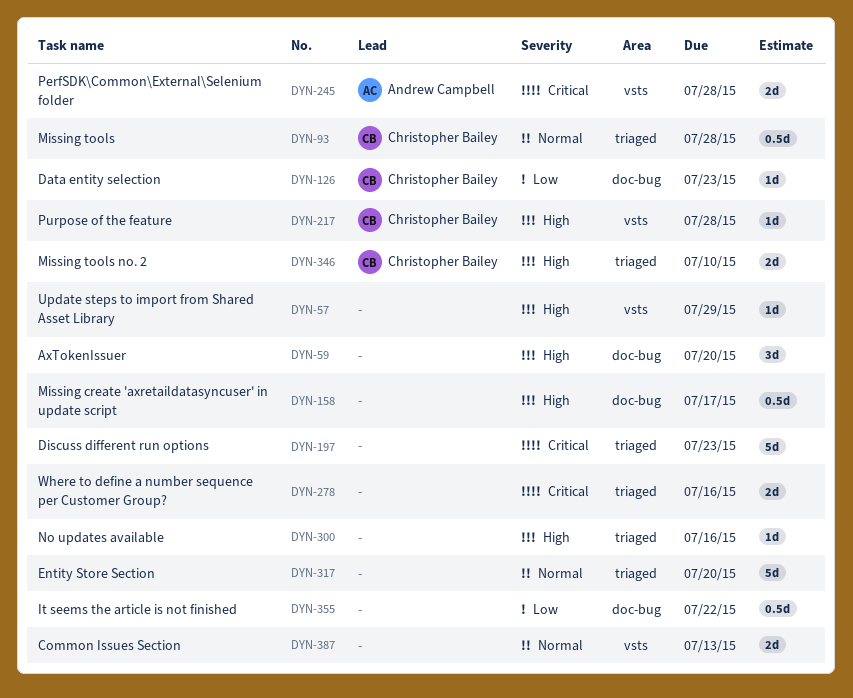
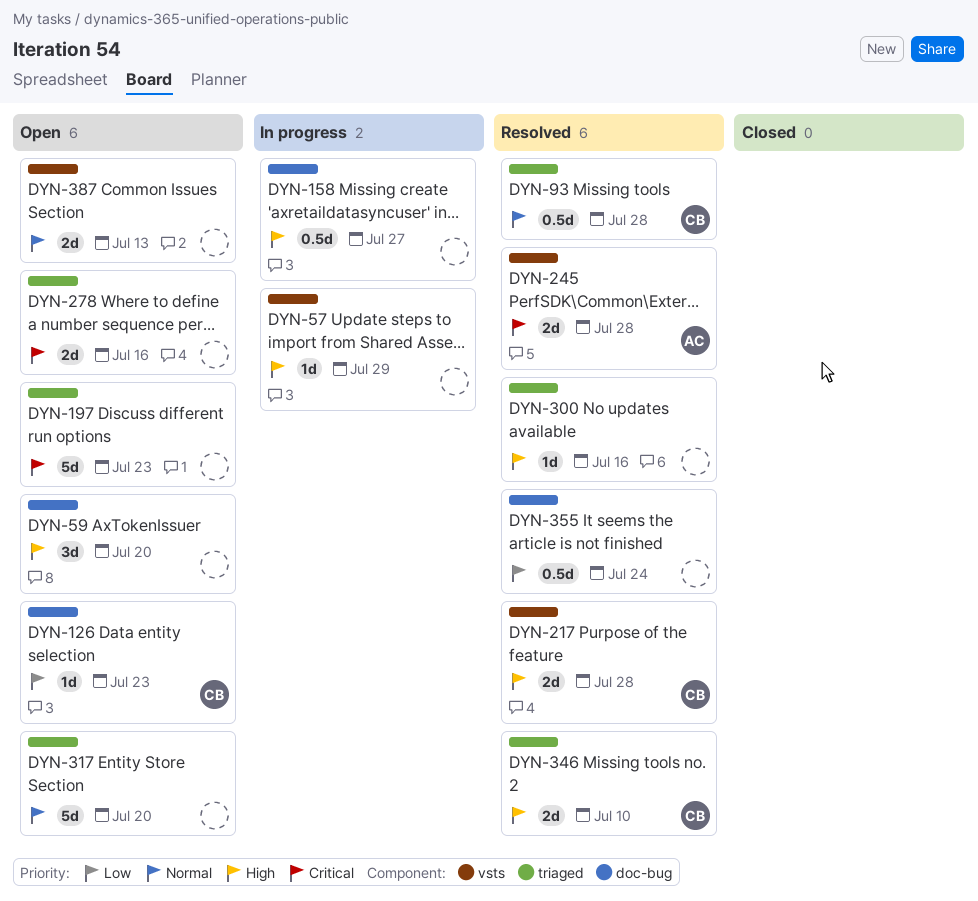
DYN-158, due: Jul 17 -> Jul 27
DYN-217, estimate: 1d -> 2d
DYN-355, due: Jul 22 -> Jul 24

